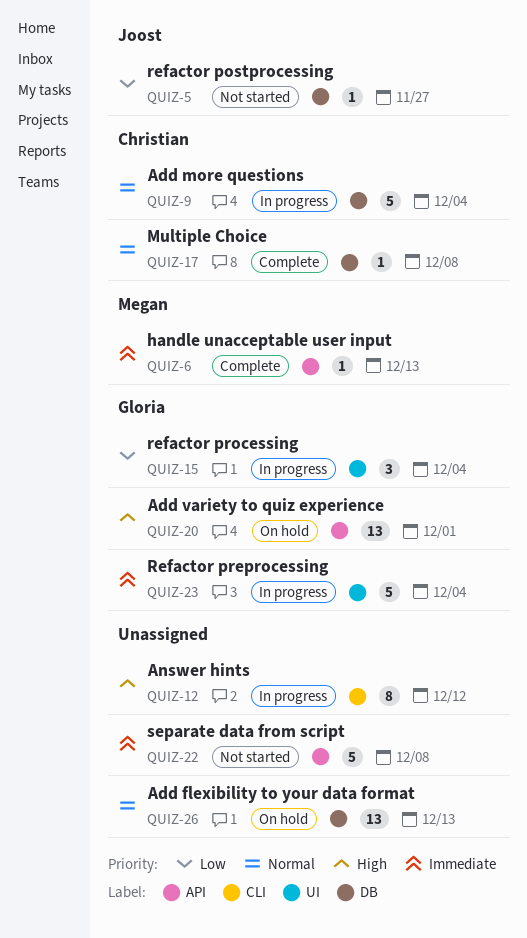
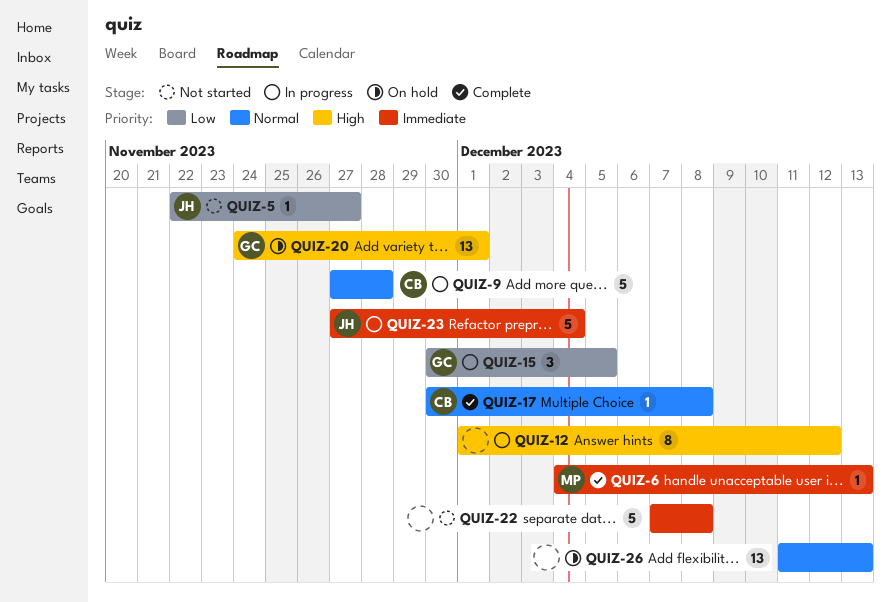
QUIZ-9, due: Dec 4 -> Nov 28
QUIZ-15, due: Dec 4 -> Dec 5
QUIZ-23, owner: Gloria -> Joost

